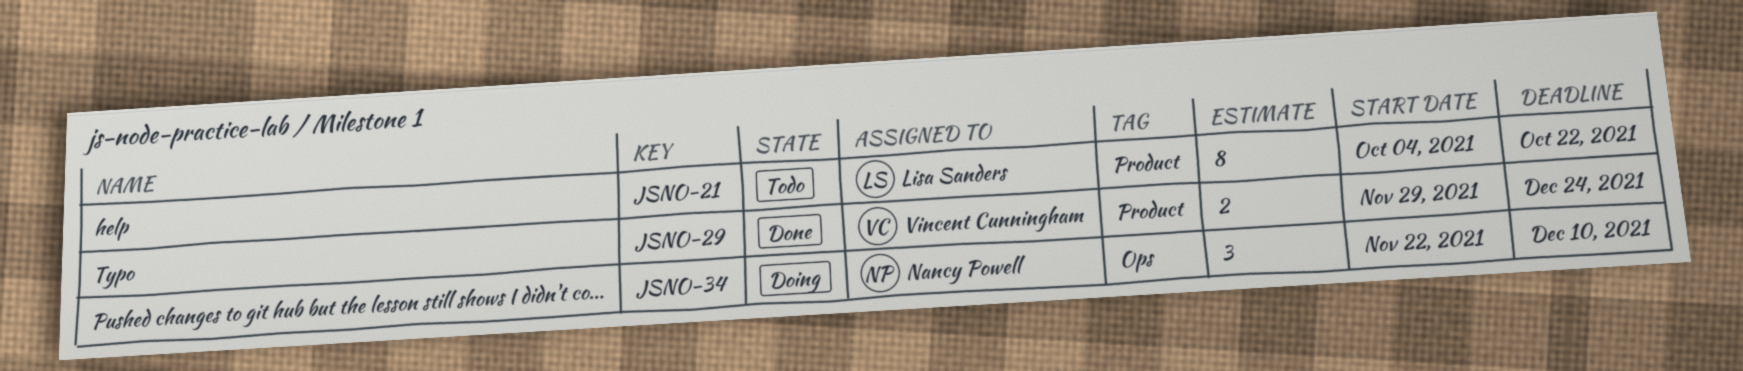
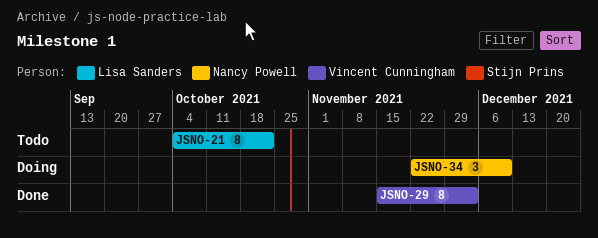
JSNO-29, estimate: 2 -> 8
JSNO-29, start: Nov 29 -> Nov 15
JSNO-29, due: Dec 24 -> Dec 3

